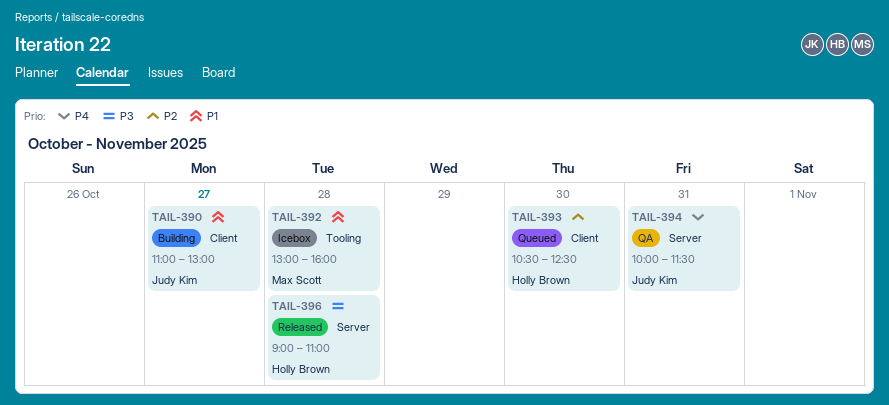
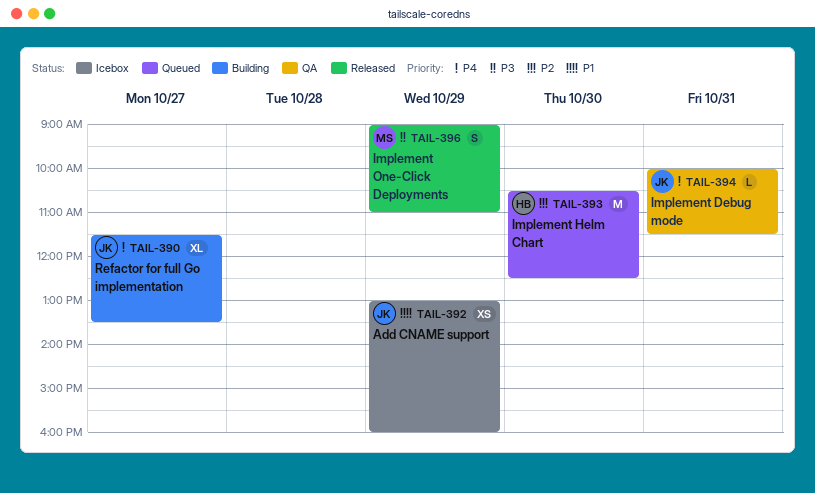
TAIL-390, priority: P1 -> P4
TAIL-390, begins: 11:00 -> 11:30
TAIL-390, ends: 13:00 -> 13:30
TAIL-392, owner: Max Scott -> Judy Kim
TAIL-392, day: Oct 28 -> Oct 29
TAIL-396, owner: Holly Brown -> Max Scott
TAIL-396, day: Oct 28 -> Oct 29

